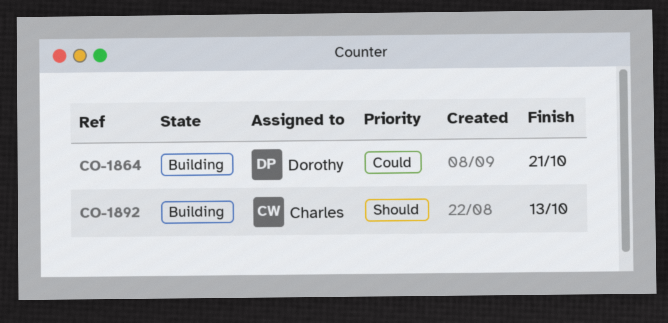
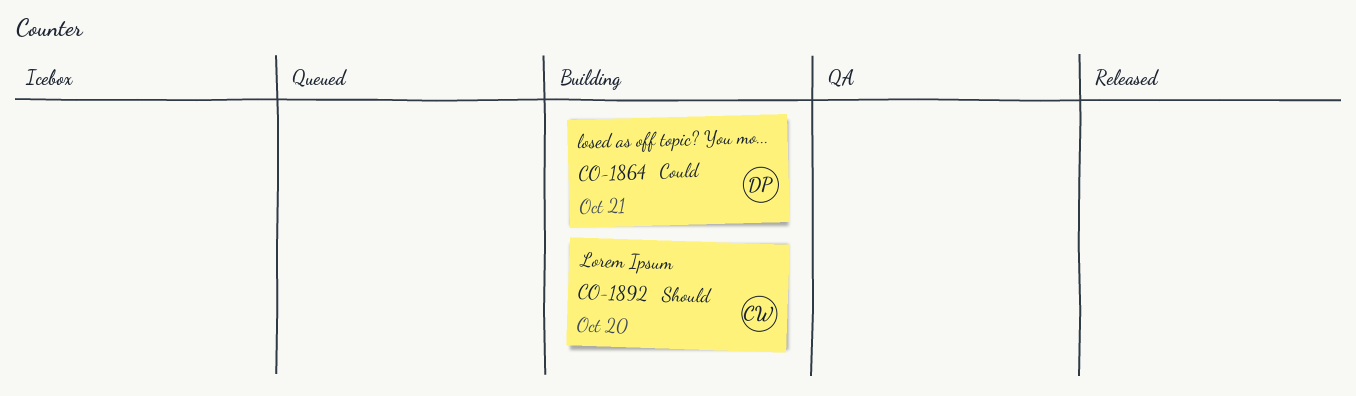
CO-1892, due: Oct 13 -> Oct 20

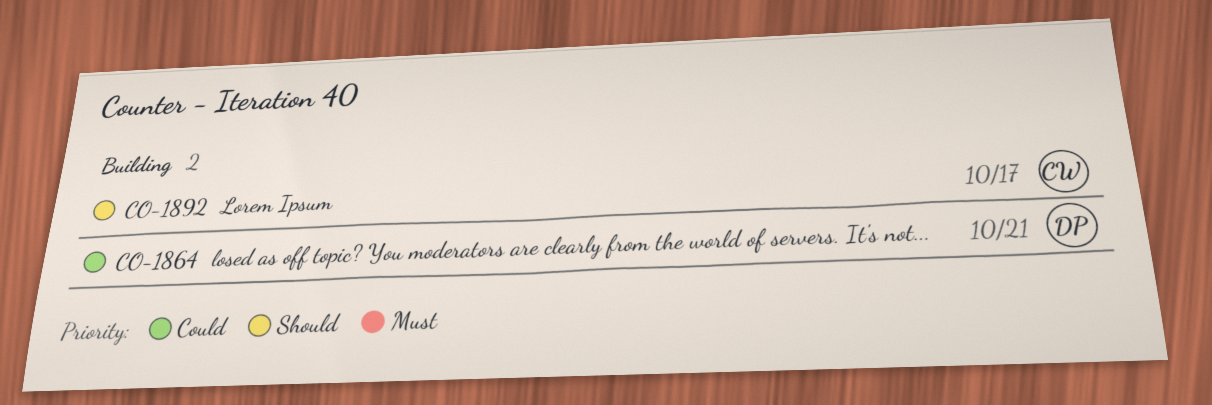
CO-1892, due: Oct 20 -> Oct 17

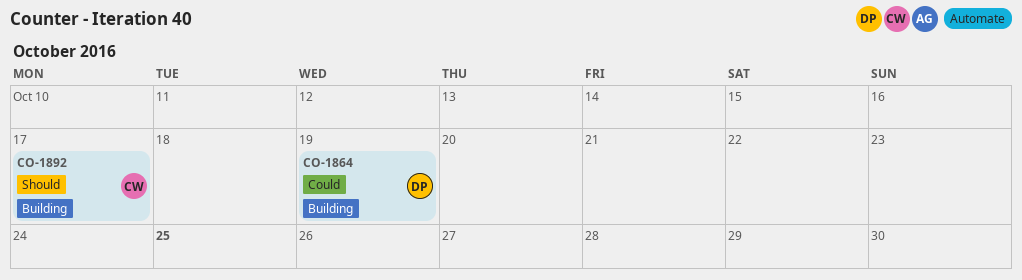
CO-1864, due: Oct 21 -> Oct 19

